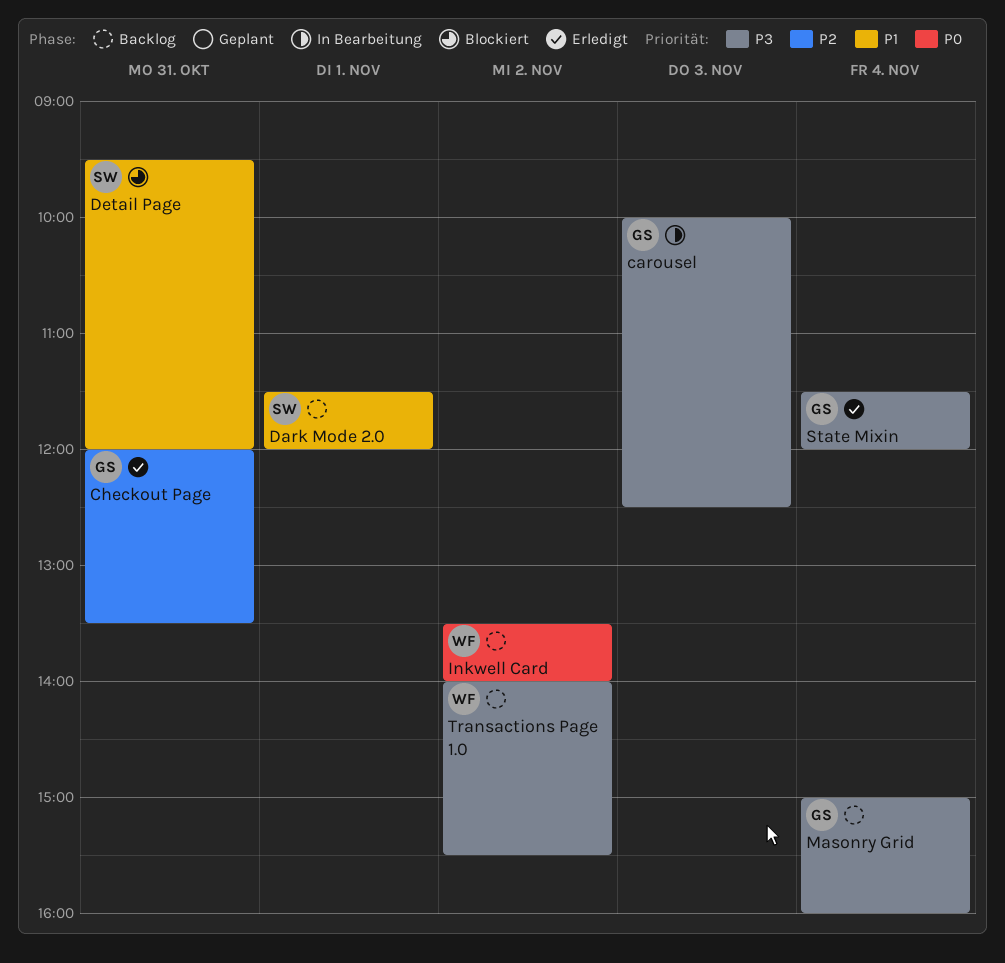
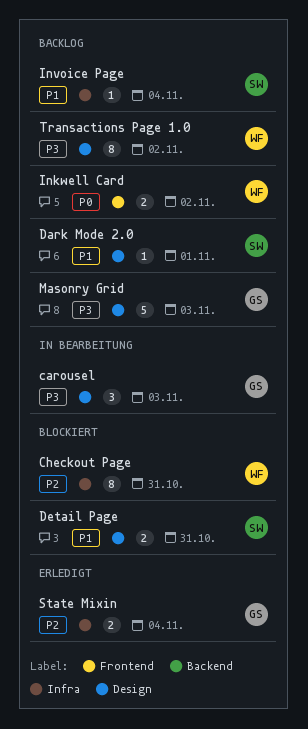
Checkout Page, status: Erledigt -> Blockiert
Checkout Page, owner: GS -> WF
Invoice Page: none -> present
Masonry Grid, day: Nov 4 -> Nov 3
State Mixin, priority: P3 -> P2

